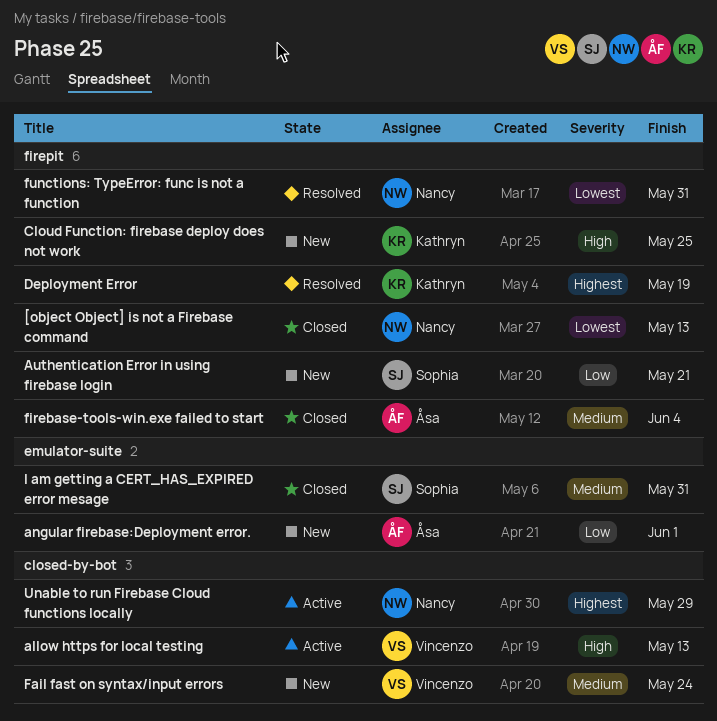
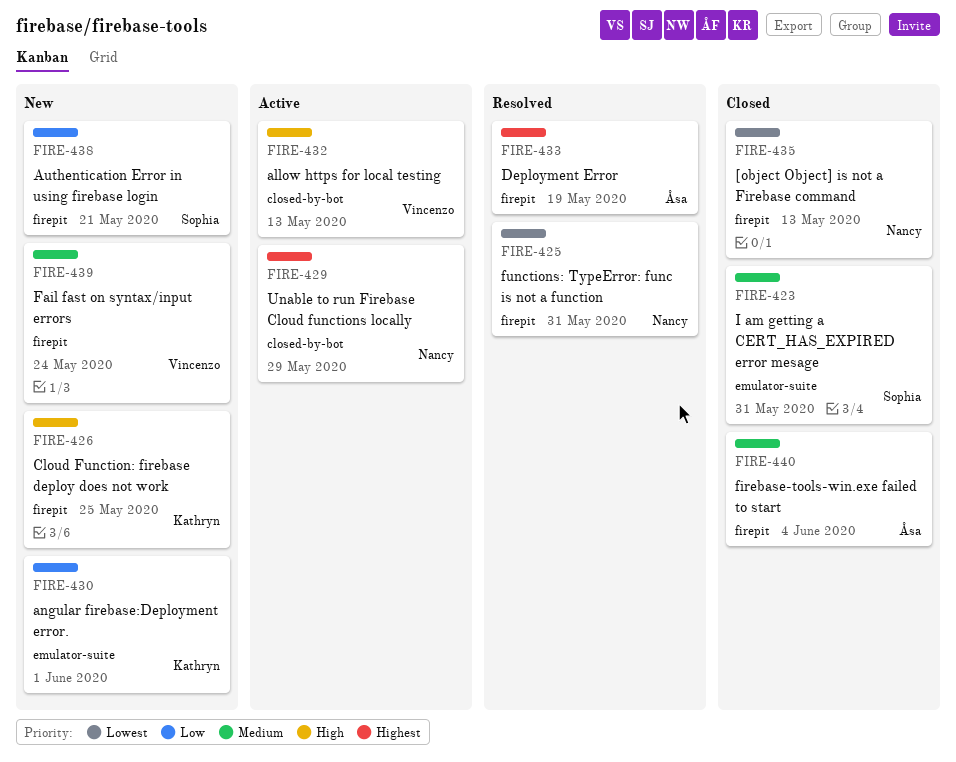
angular firebase:Deployment error., owner: Åsa -> Kathryn
Deployment Error, owner: Kathryn -> Åsa
Fail fast on syntax/input errors, label: closed-by-bot -> firepit

